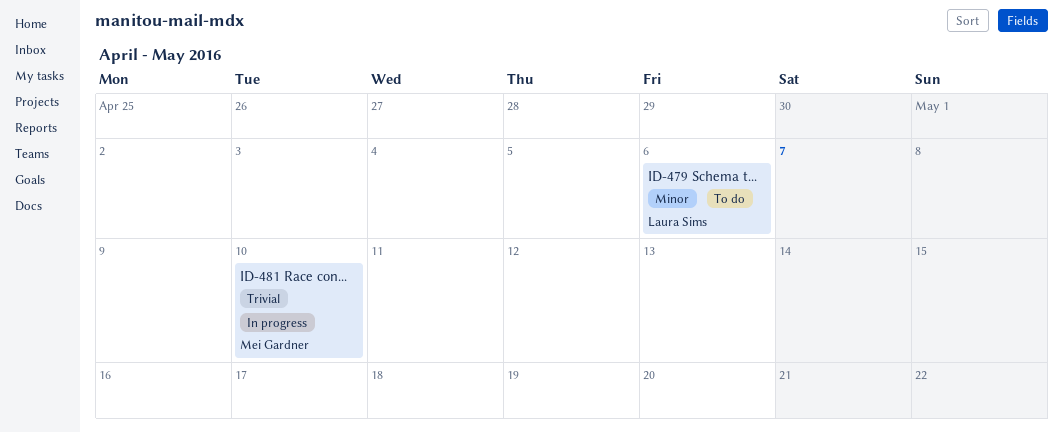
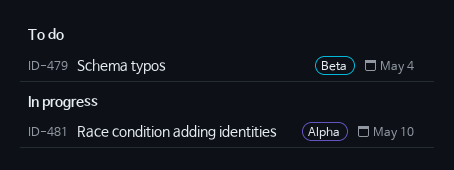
ID-479, due: May 6 -> May 4

